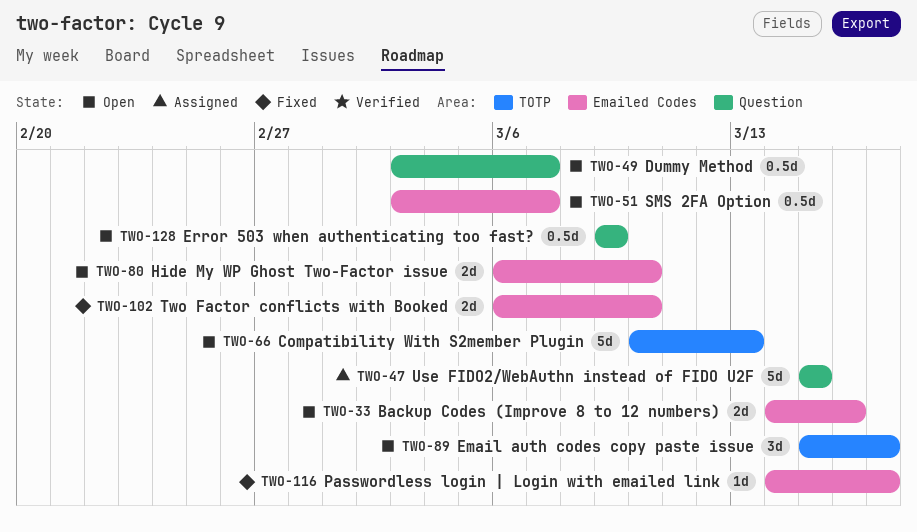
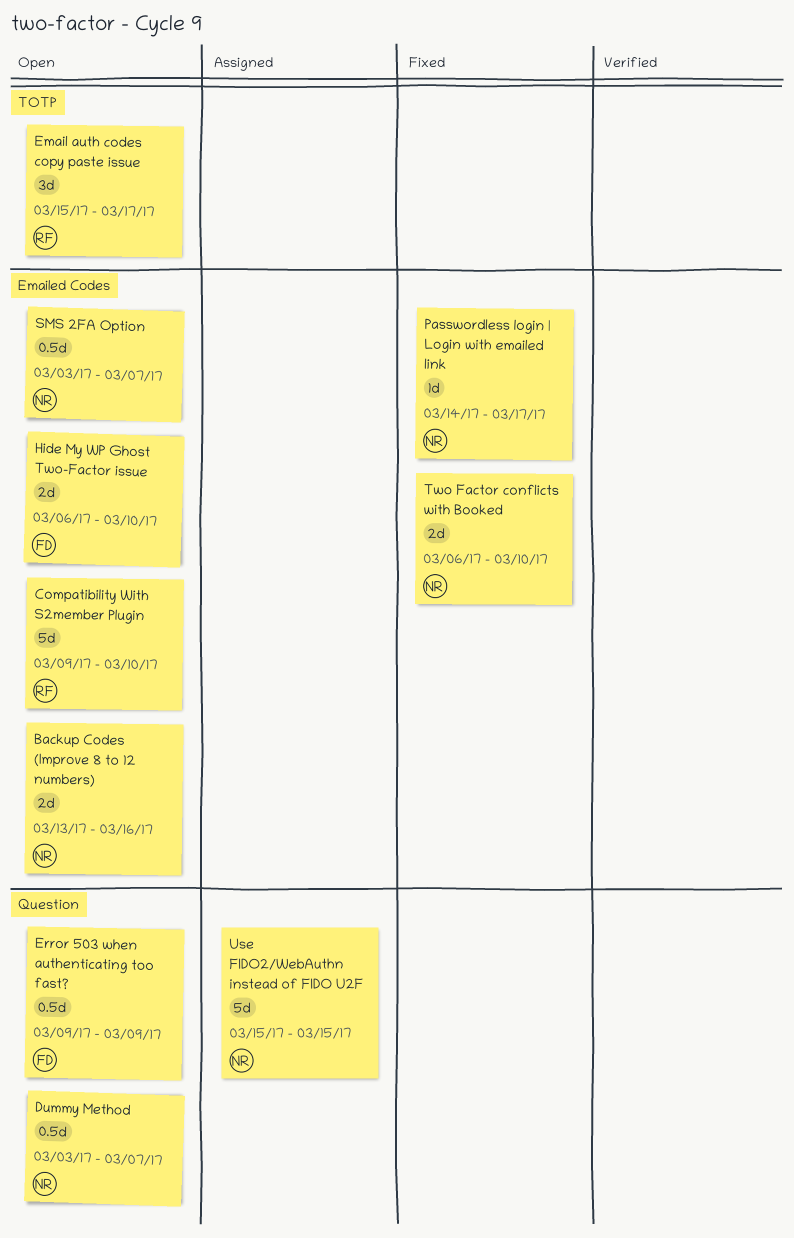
Backup Codes (Improve 8 to 12 numbers), start: Mar 14 -> Mar 13
Compatibility With S2member Plugin, label: TOTP -> Emailed Codes
Compatibility With S2member Plugin, start: Mar 10 -> Mar 9
Compatibility With S2member Plugin, due: Mar 13 -> Mar 10

